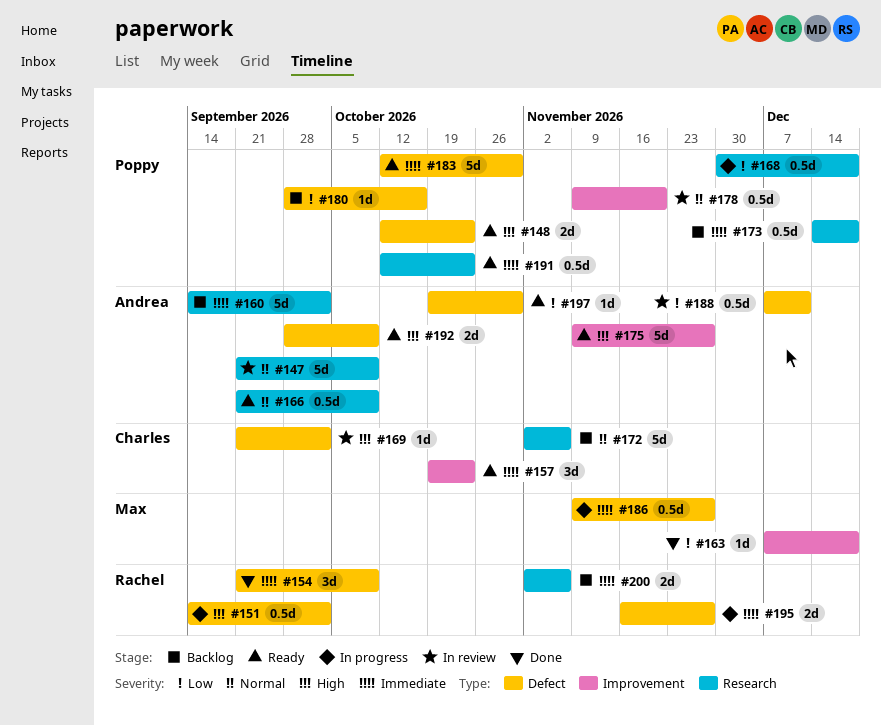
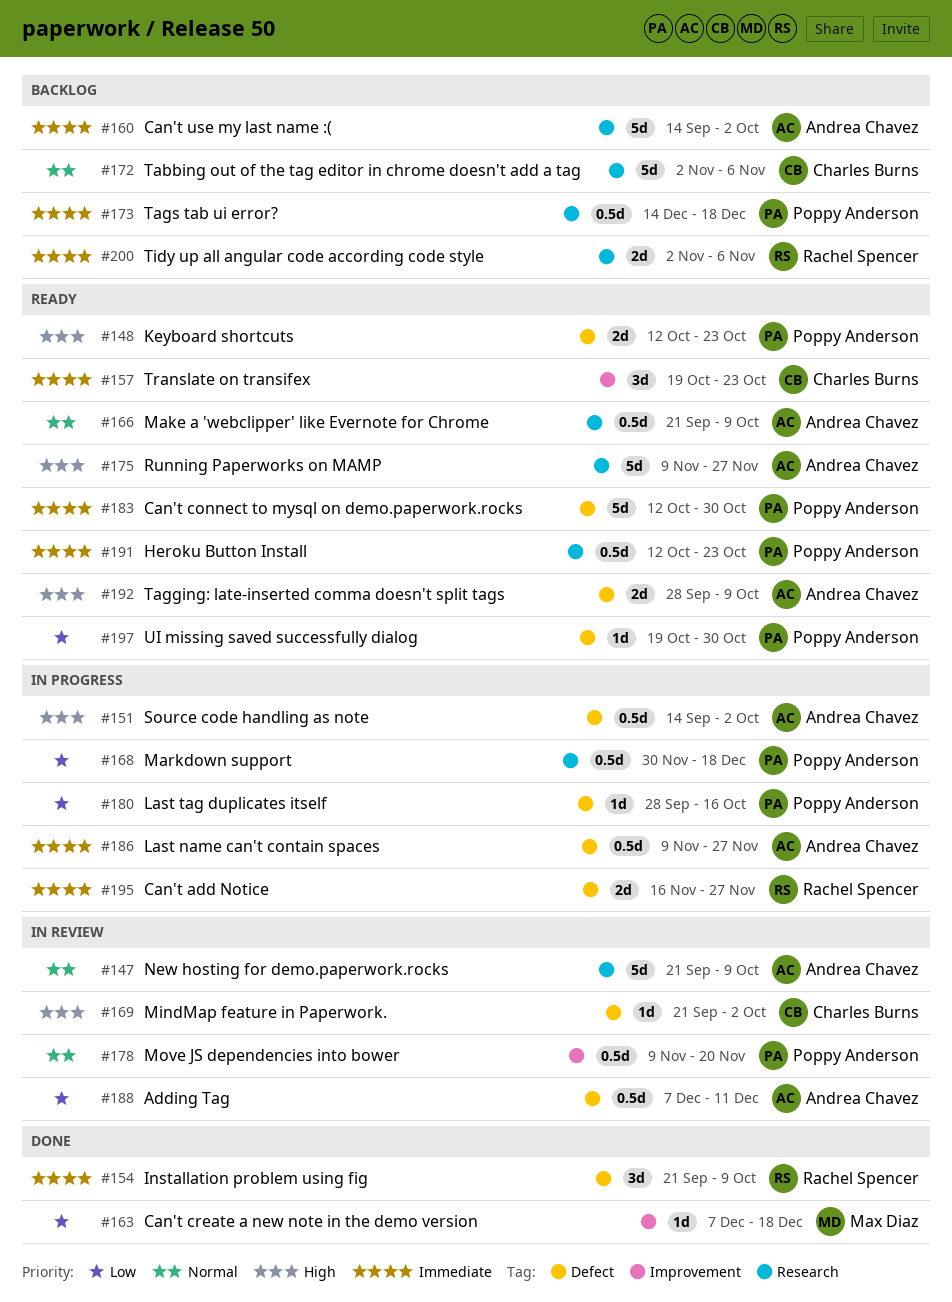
#151, owner: Rachel Spencer -> Andrea Chavez
#175, label: Improvement -> Research
#180, status: Backlog -> In progress
#186, owner: Max Diaz -> Andrea Chavez
#197, owner: Andrea Chavez -> Poppy Anderson

